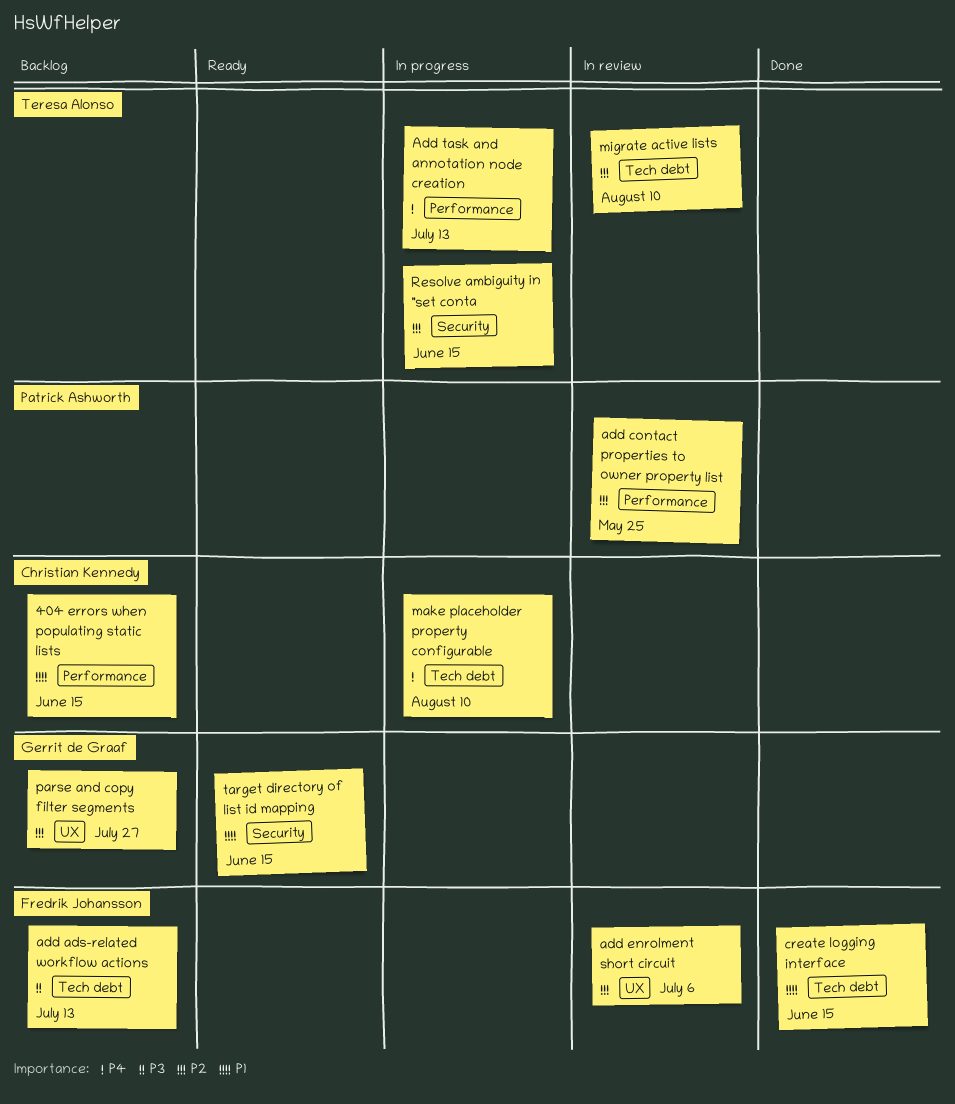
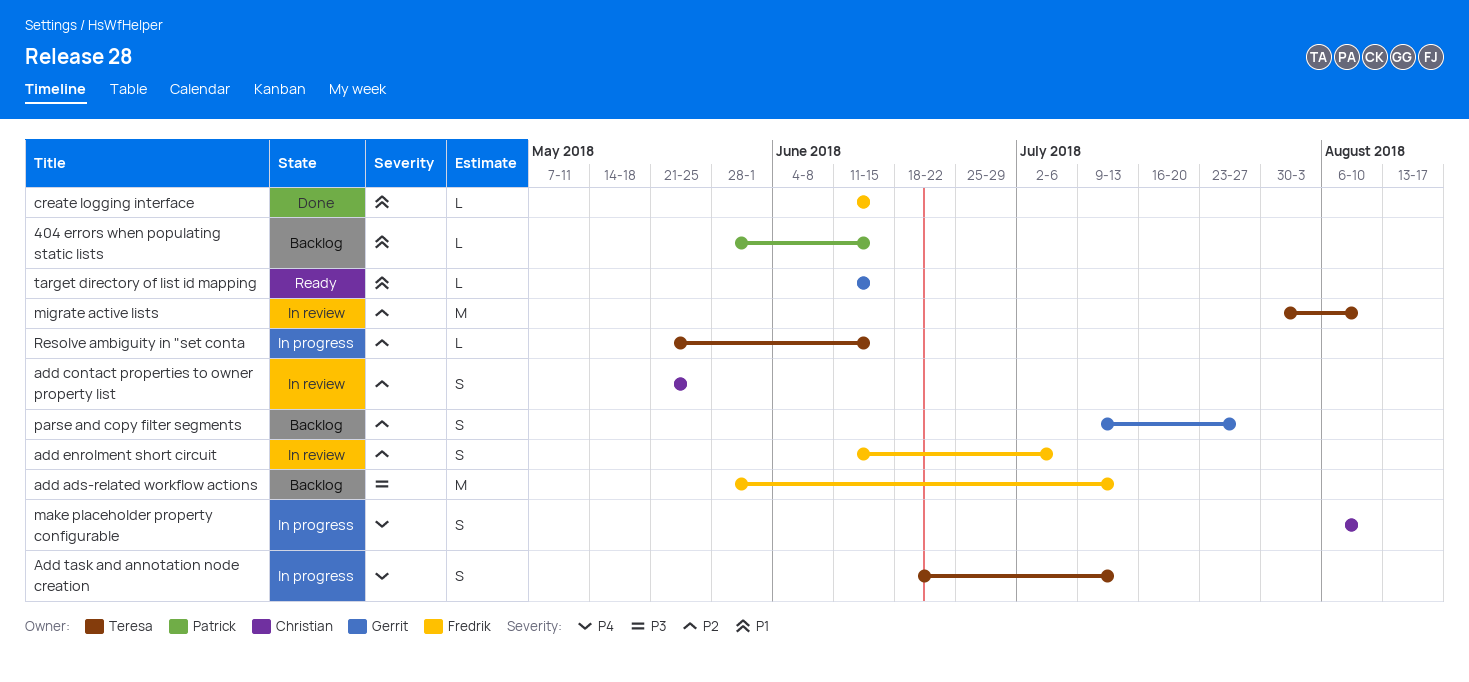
404 errors when populating static lists, owner: Christian Kennedy -> Patrick Ashworth
add contact properties to owner property list, owner: Patrick Ashworth -> Christian Kennedy

